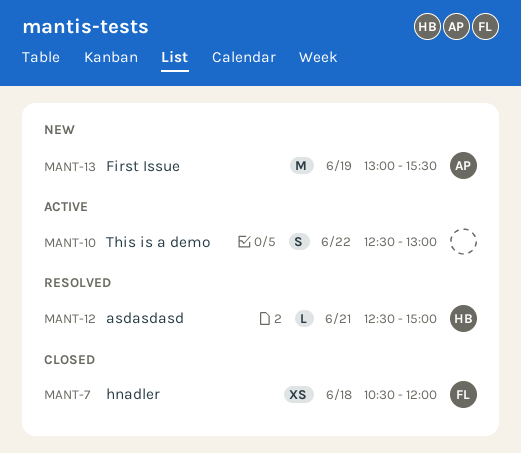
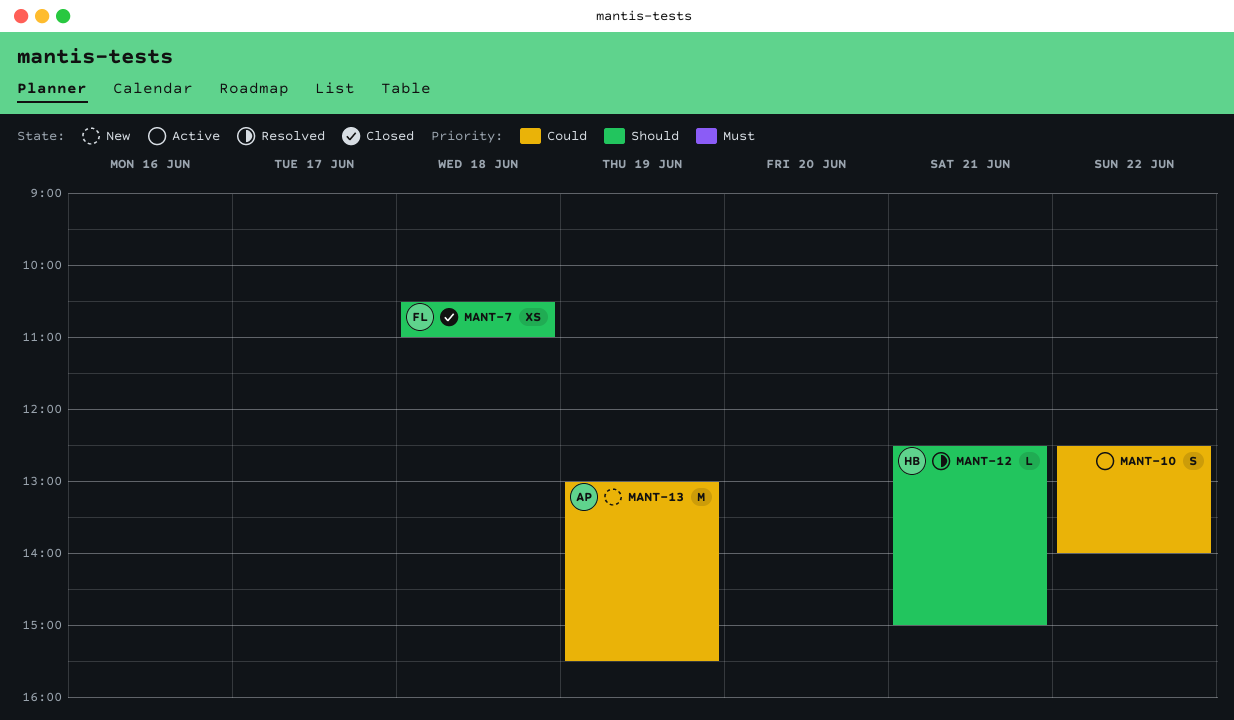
MANT-7, ends: 12:00 -> 11:00
MANT-10, ends: 13:00 -> 14:00

